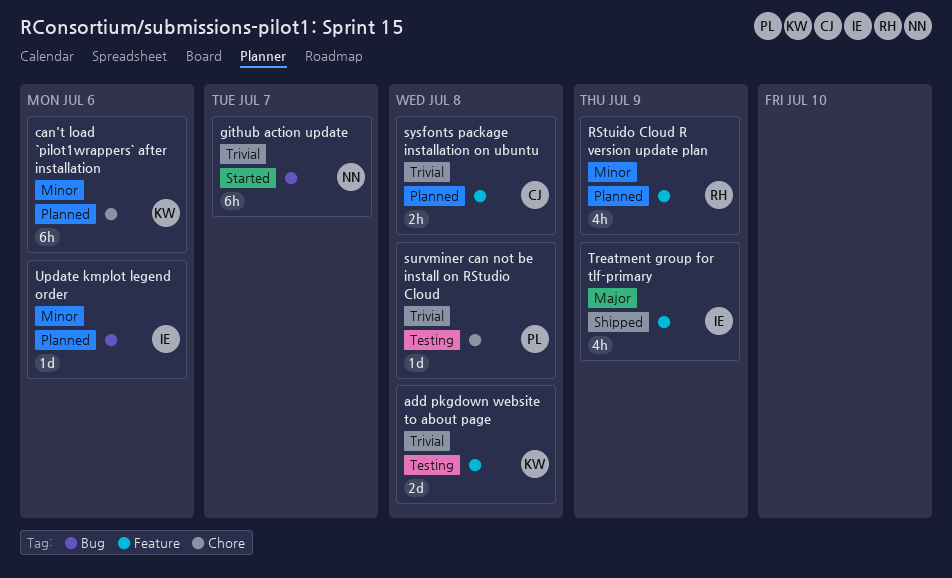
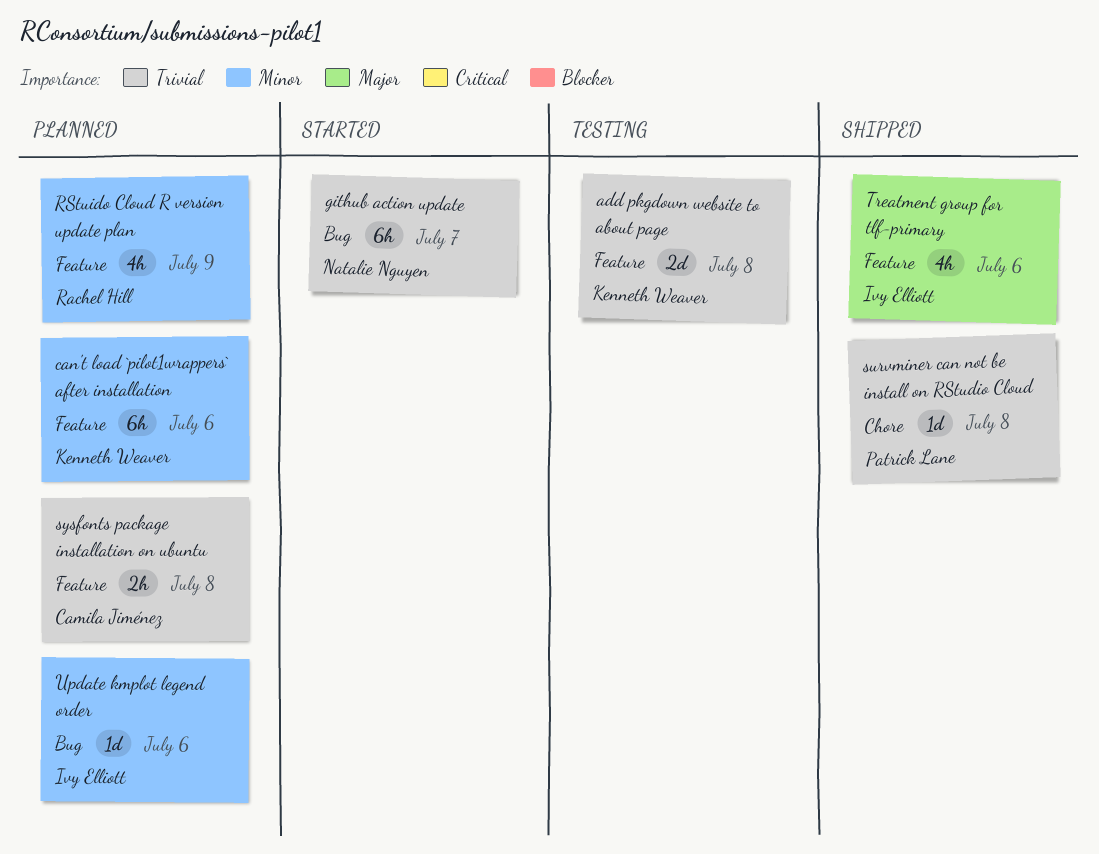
can't load `pilot1wrappers` after installation, label: Chore -> Feature
survminer can not be install on RStudio Cloud, status: Testing -> Shipped
Treatment group for tlf-primary, due: Jul 9 -> Jul 6

